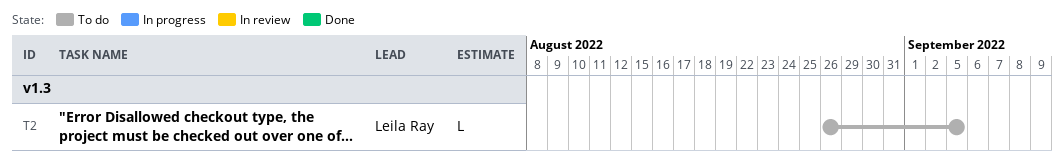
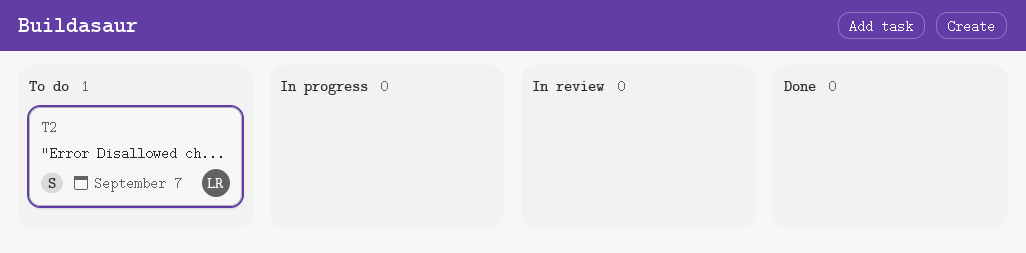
T2, estimate: L -> S
T2, due: Sep 5 -> Sep 7

